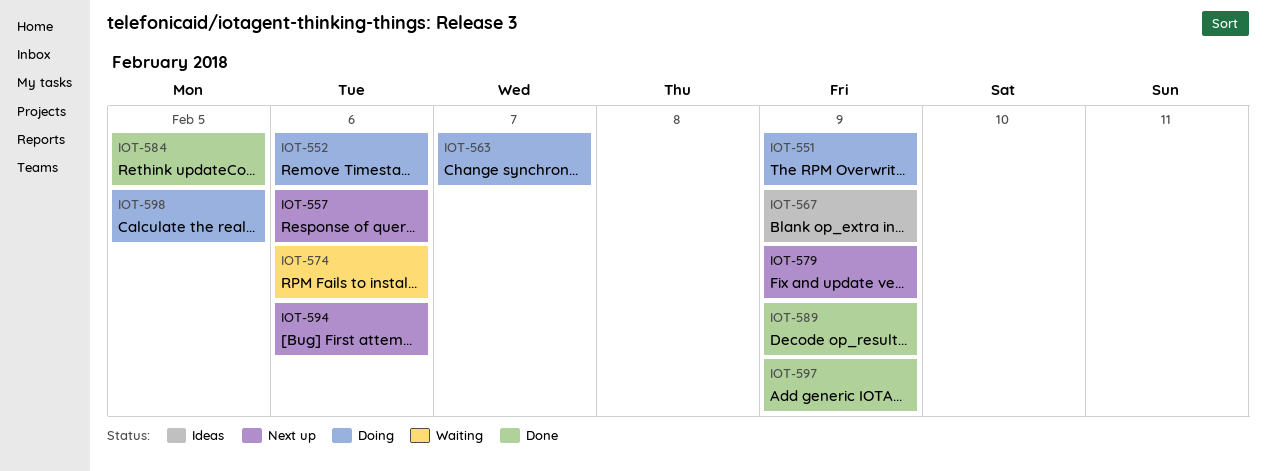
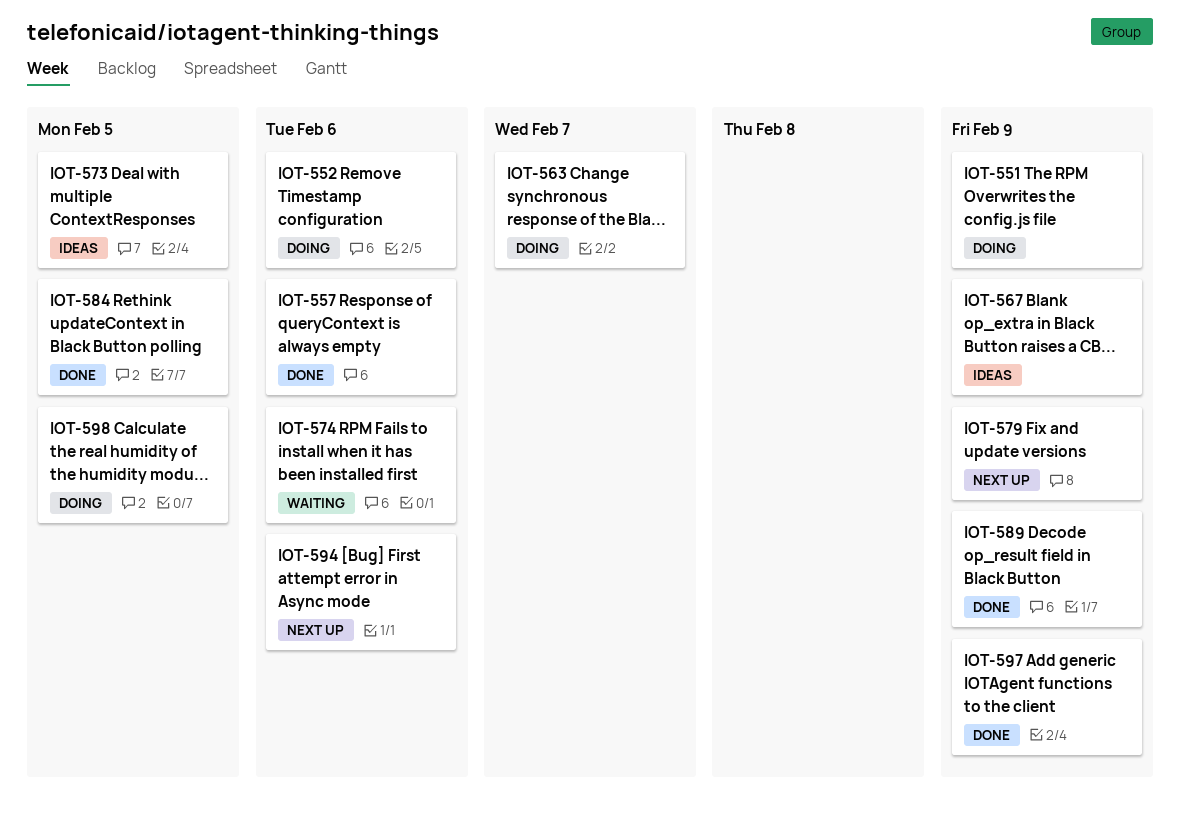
IOT-557, status: Next up -> Done
IOT-573: none -> present

